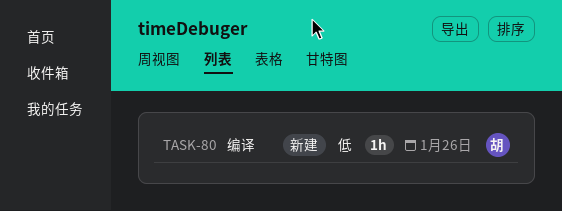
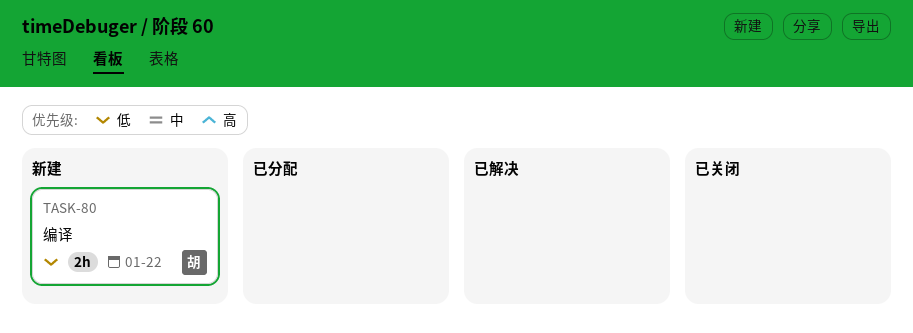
TASK-80, estimate: 1h -> 2h
TASK-80, due: Jan 26 -> Jan 22

